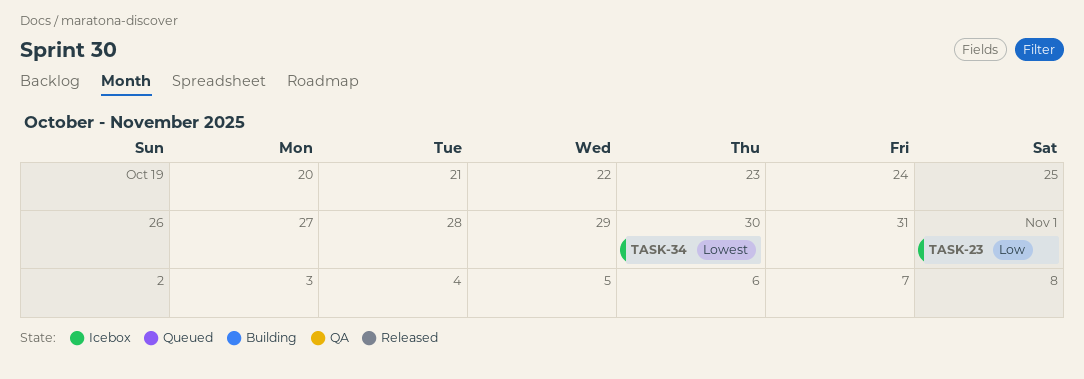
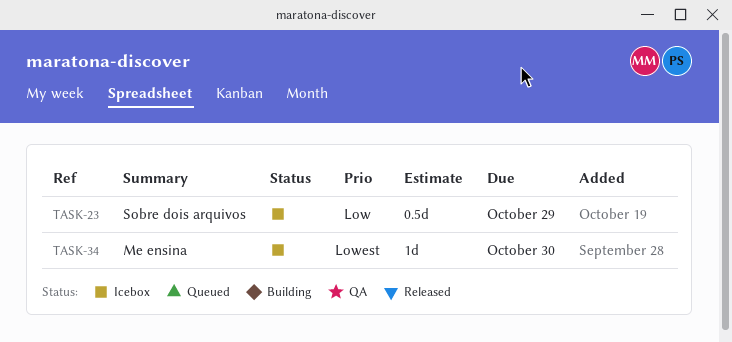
TASK-23, due: Nov 1 -> Oct 29

